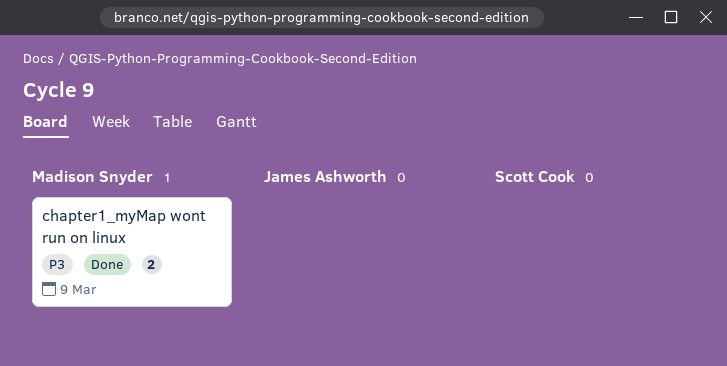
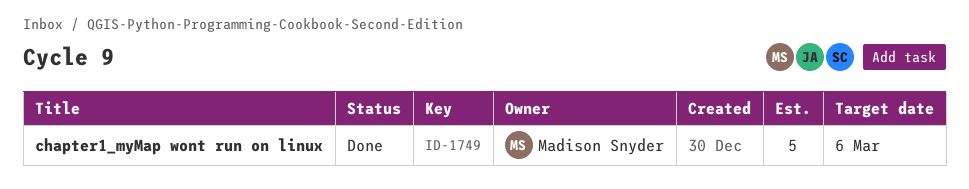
chapter1_myMap wont run on linux, estimate: 2 -> 5
chapter1_myMap wont run on linux, due: Mar 9 -> Mar 6

